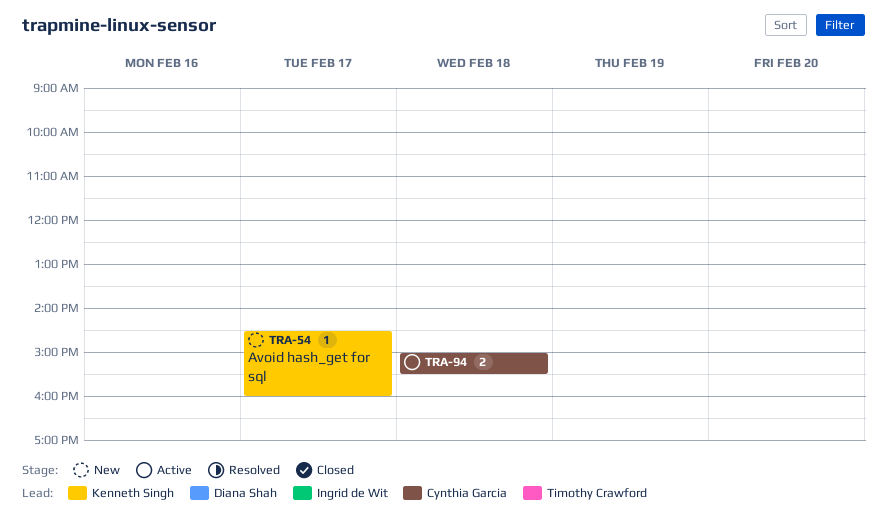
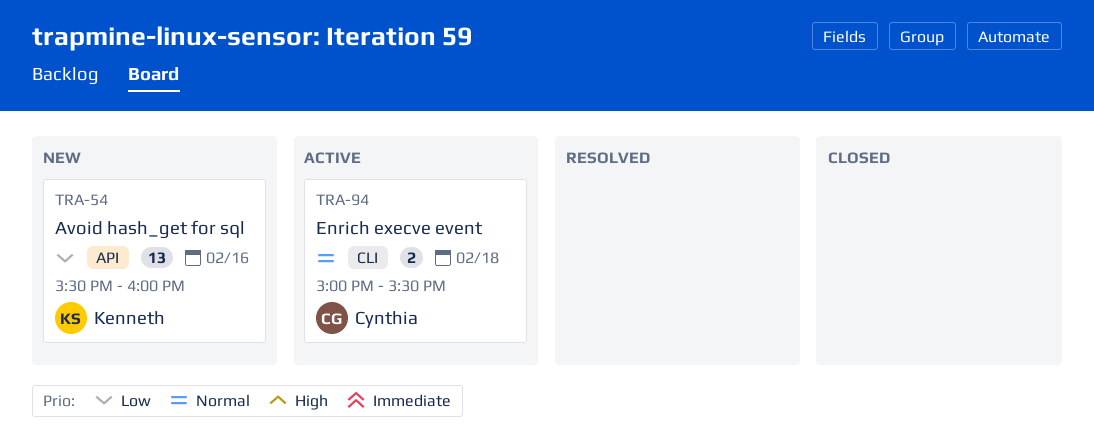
TRA-54, estimate: 1 -> 13
TRA-54, day: Feb 17 -> Feb 16
TRA-54, begins: 14:30 -> 15:30

